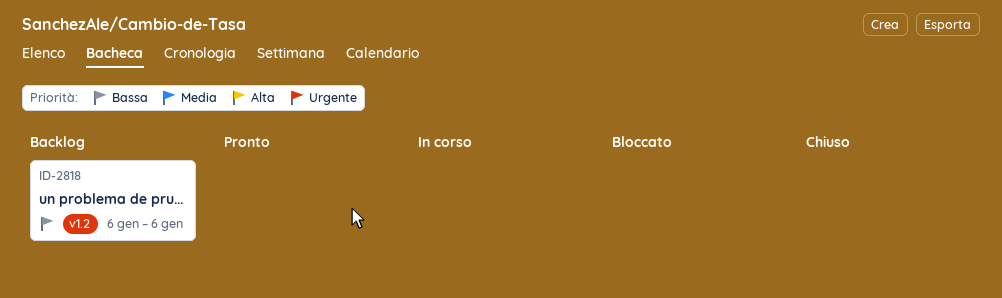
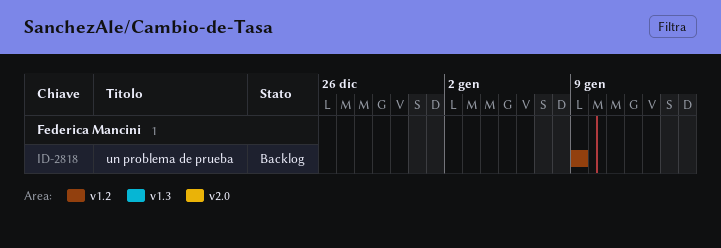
ID-2818, start: Jan 6 -> Jan 9
ID-2818, due: Jan 6 -> Jan 9

